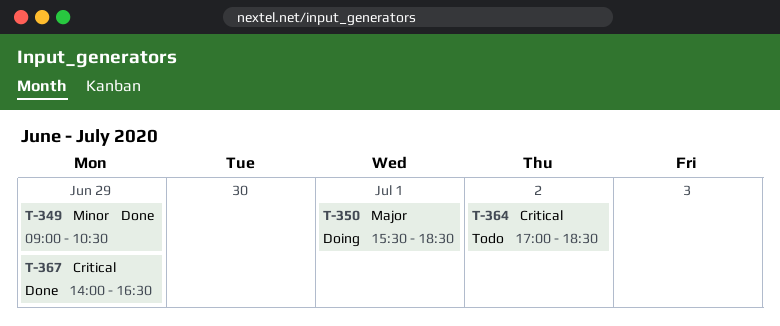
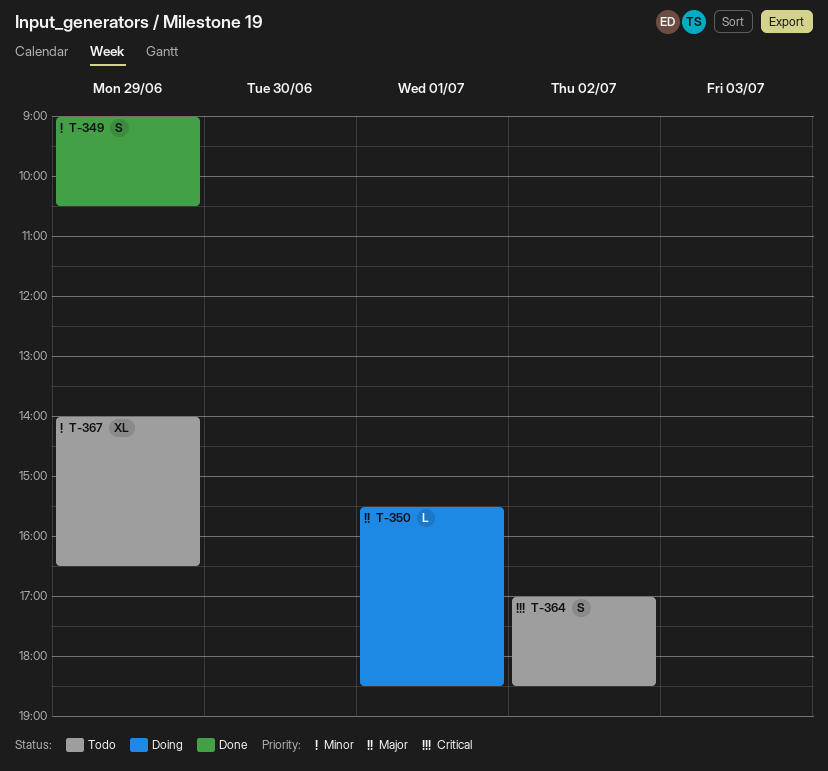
T-367, status: Done -> Todo
T-367, priority: Critical -> Minor

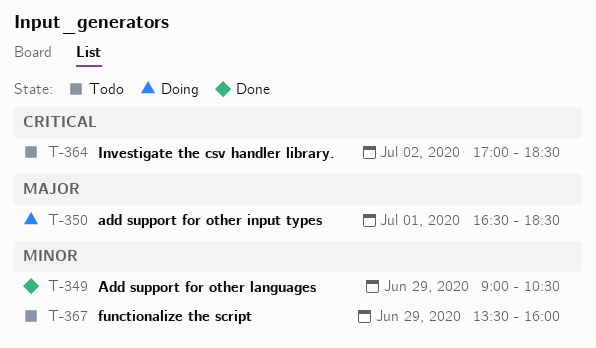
T-350, begins: 15:30 -> 16:30
T-367, begins: 14:00 -> 13:30
T-367, ends: 16:30 -> 16:00

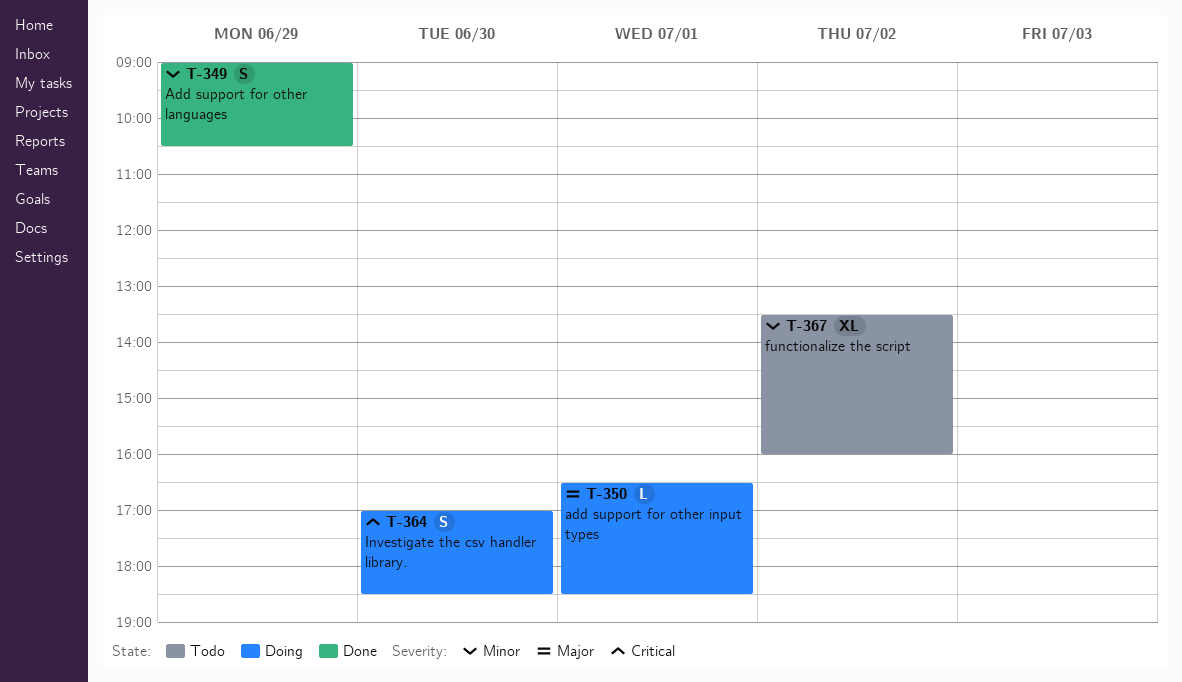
T-364, status: Todo -> Doing
T-364, day: Jul 2 -> Jun 30
T-367, day: Jun 29 -> Jul 2

